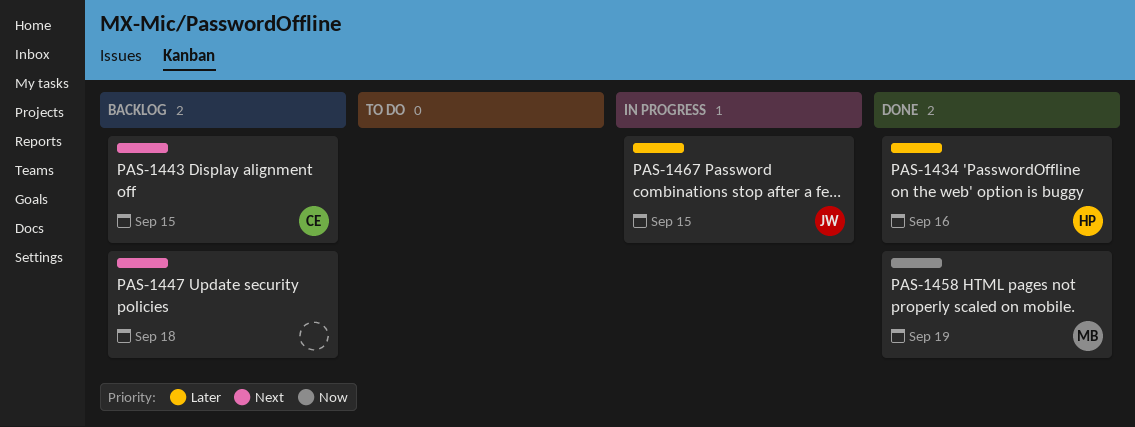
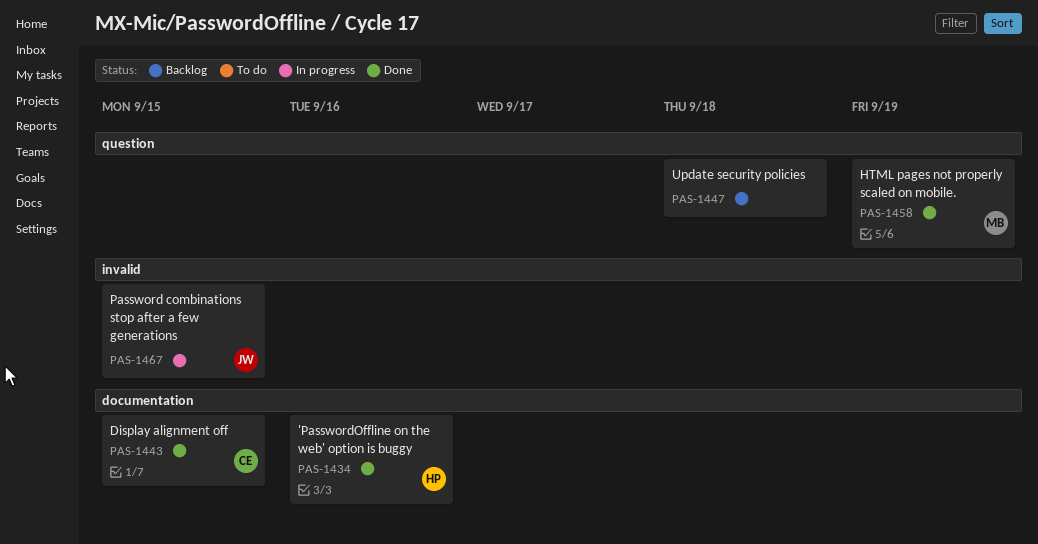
PAS-1443, status: Backlog -> Done

